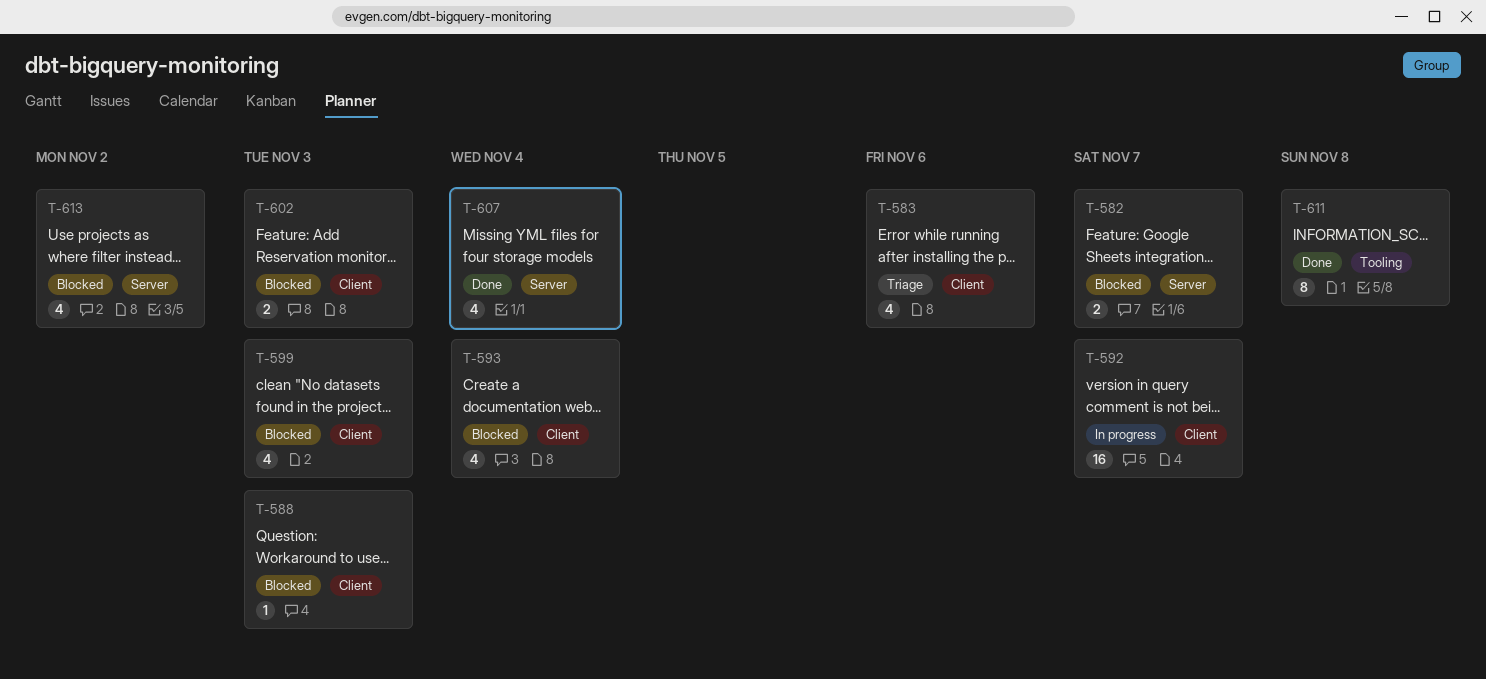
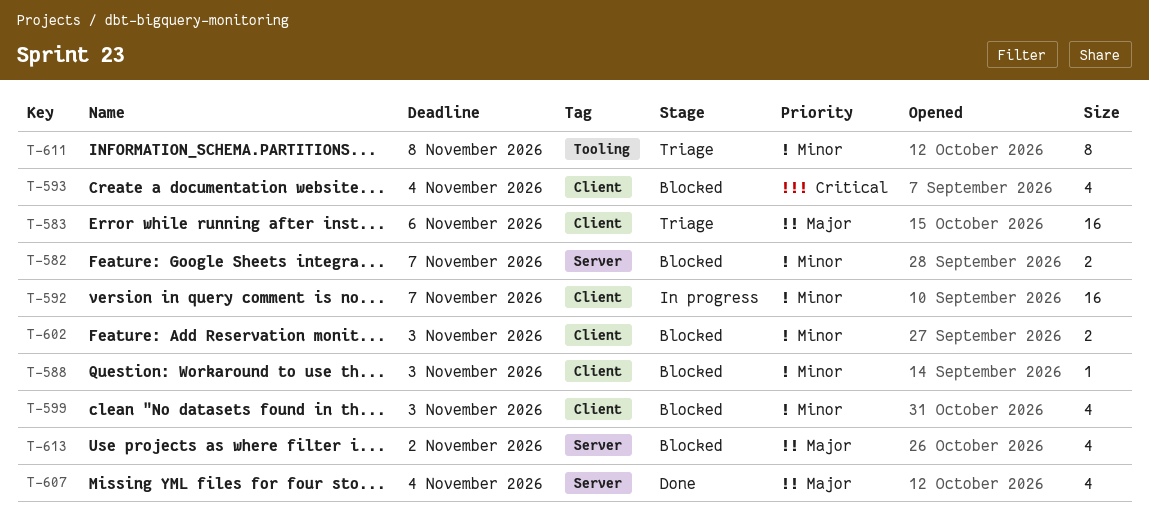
T-583, estimate: 4 -> 16
T-611, status: Done -> Triage

